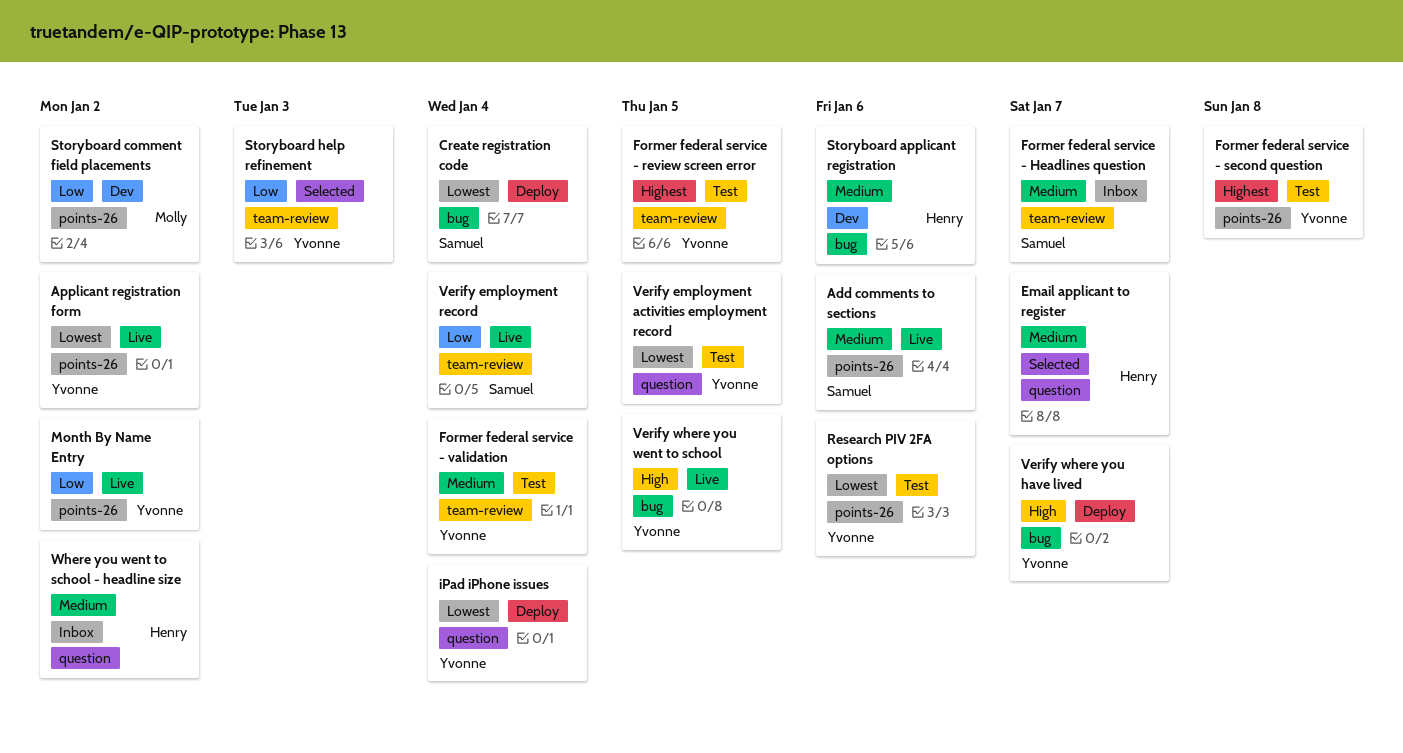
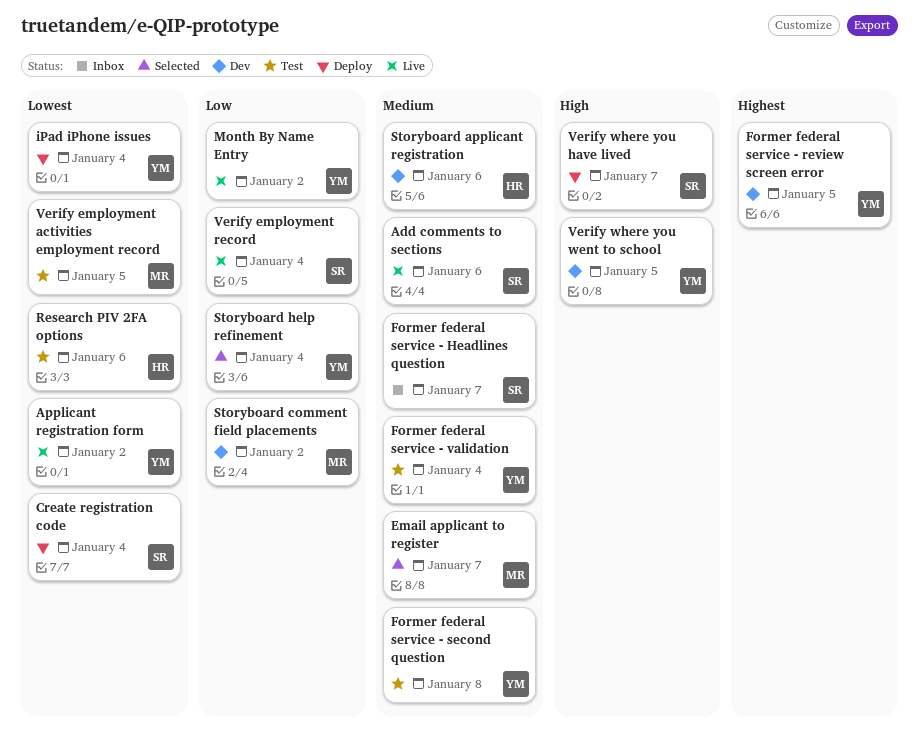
Email applicant to register, owner: Henry -> Molly
Former federal service - review screen error, status: Test -> Dev
Former federal service - second question, priority: Highest -> Medium
Research PIV 2FA options, owner: Yvonne -> Henry
Storyboard help refinement, due: Jan 3 -> Jan 4
Verify employment activities employment record, owner: Yvonne -> Molly
Verify where you have lived, owner: Yvonne -> Samuel
Verify where you went to school, status: Live -> Dev
Where you went to school - headline size: present -> none

